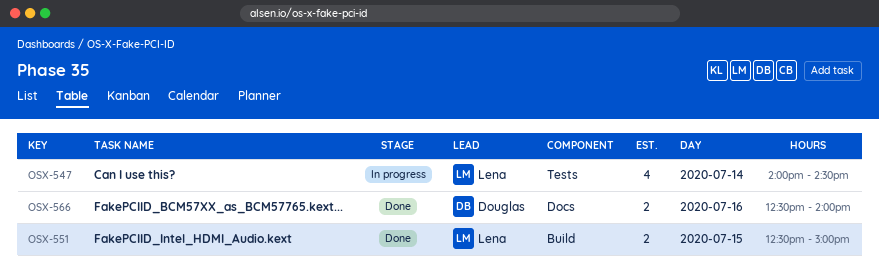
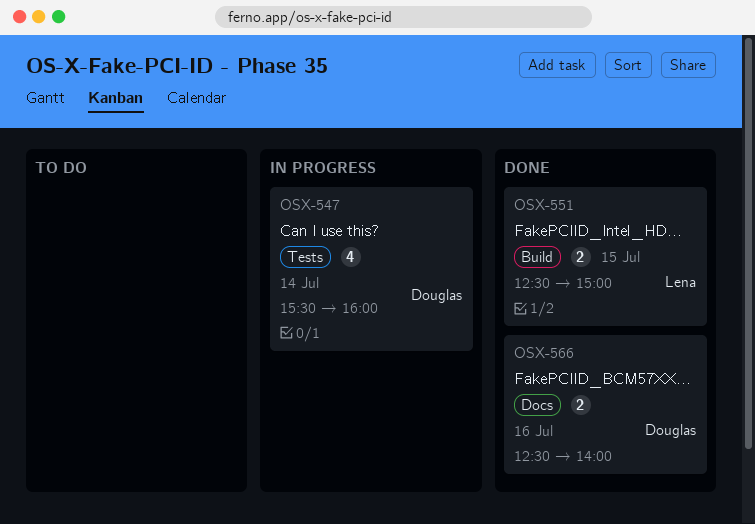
OSX-547, owner: Lena -> Douglas
OSX-547, begins: 14:00 -> 15:30
OSX-547, ends: 14:30 -> 16:00

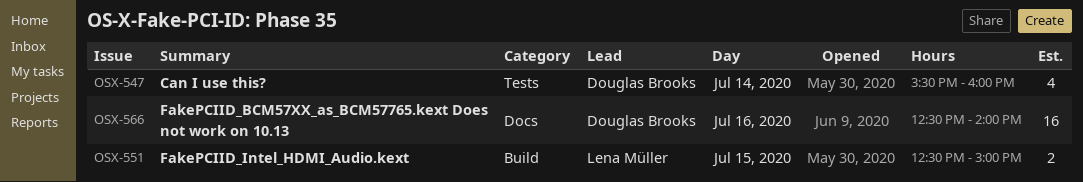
OSX-566, estimate: 2 -> 16

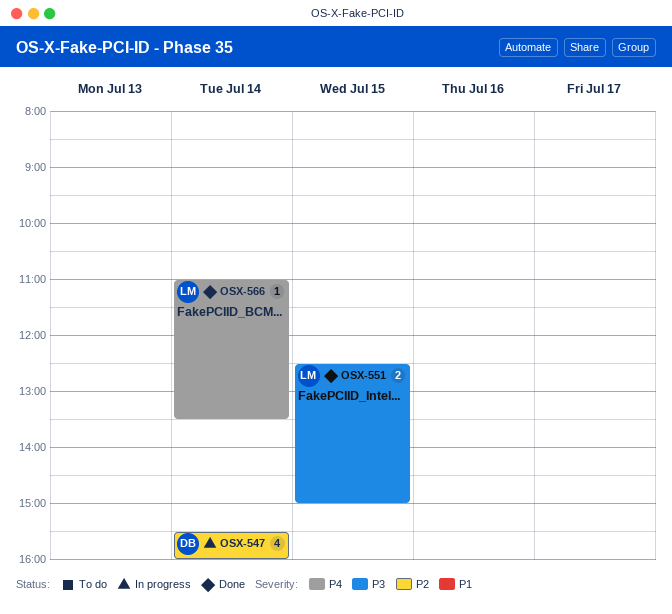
OSX-566, owner: Douglas Brooks -> Lena Müller
OSX-566, estimate: 16 -> 1
OSX-566, day: Jul 16 -> Jul 14
OSX-566, begins: 12:30 -> 11:00
OSX-566, ends: 14:00 -> 13:30

